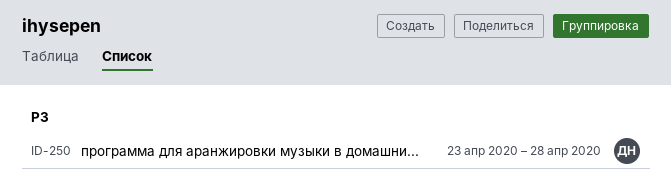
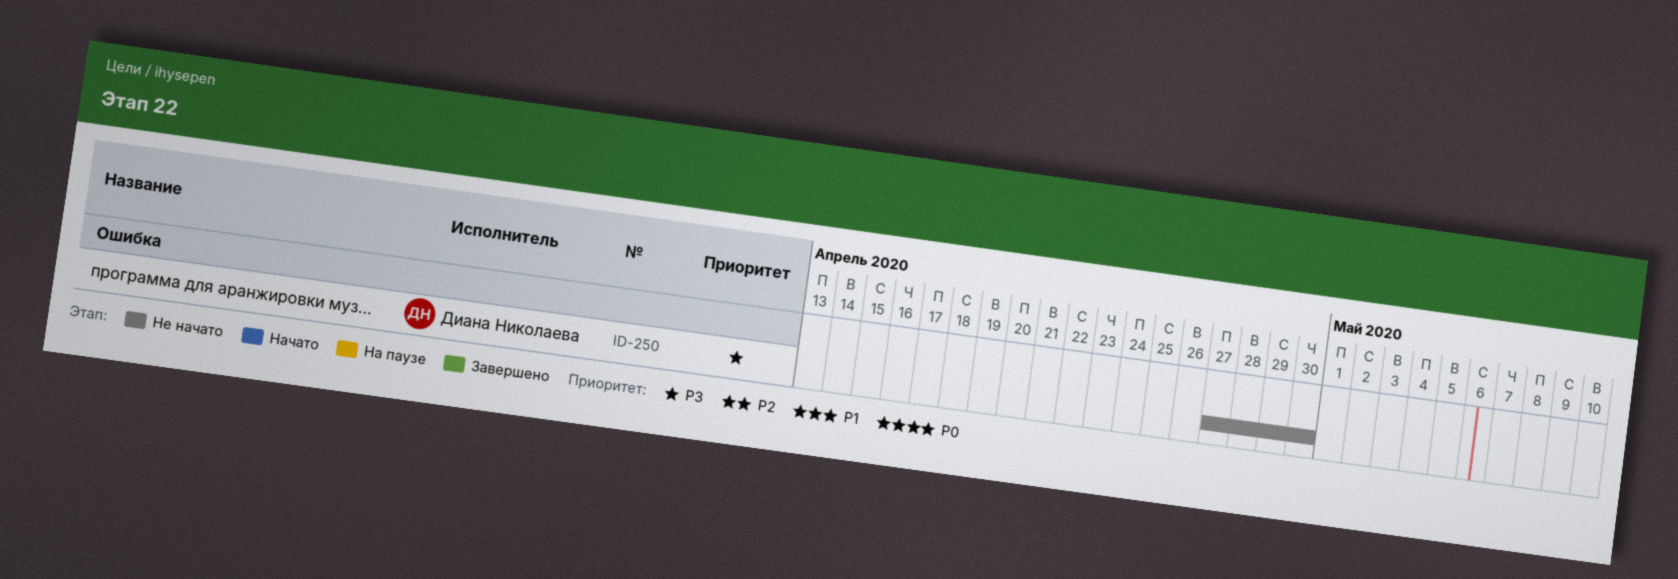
ID-250, start: Apr 23 -> Apr 27
ID-250, due: Apr 28 -> Apr 30

